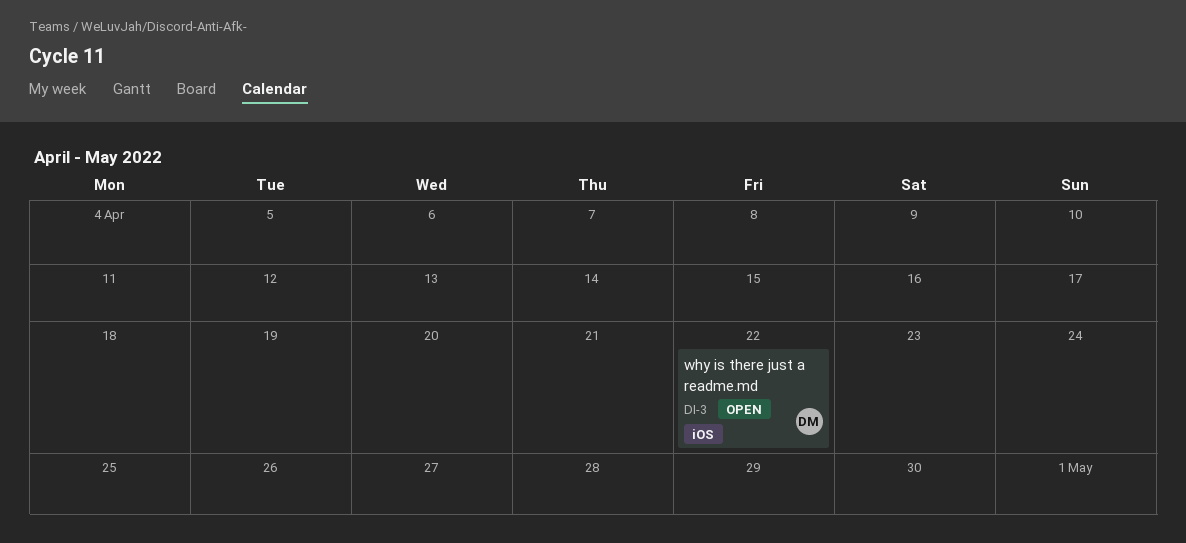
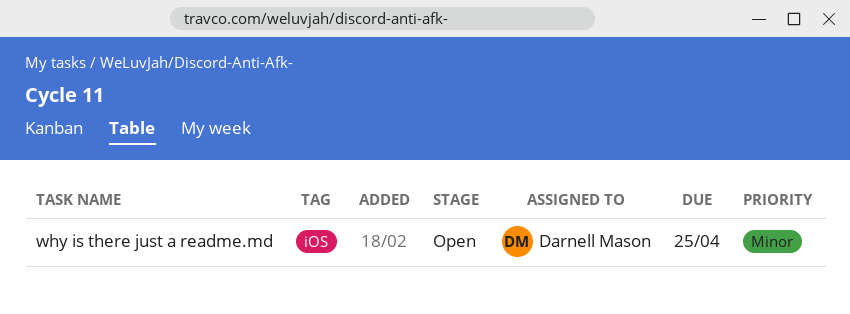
why is there just a readme.md, due: Apr 22 -> Apr 25

